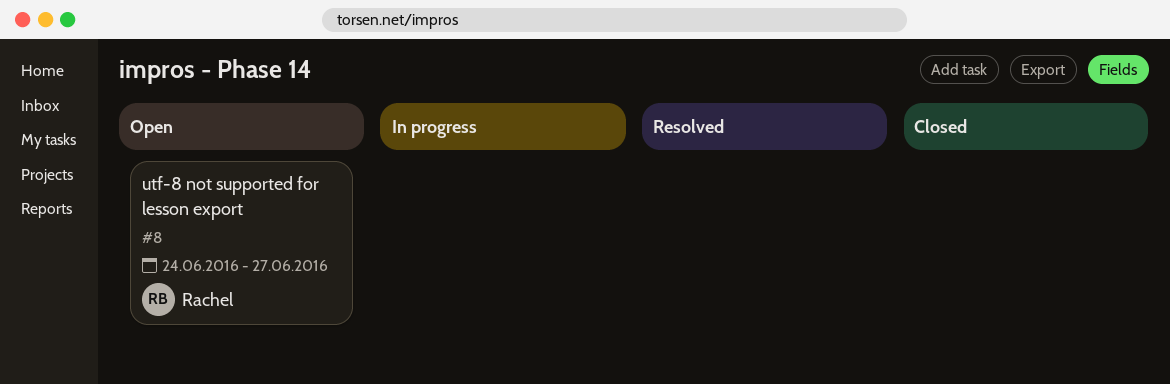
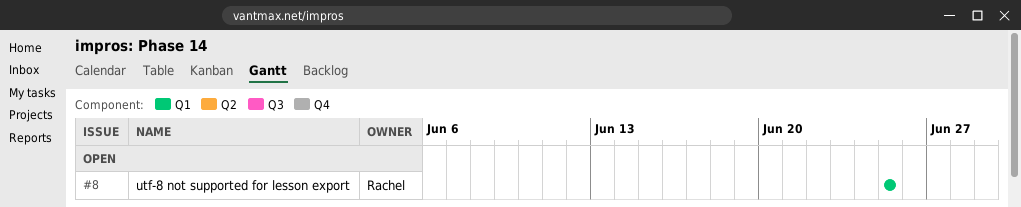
#8, start: Jun 24 -> Jun 25
#8, due: Jun 27 -> Jun 25

